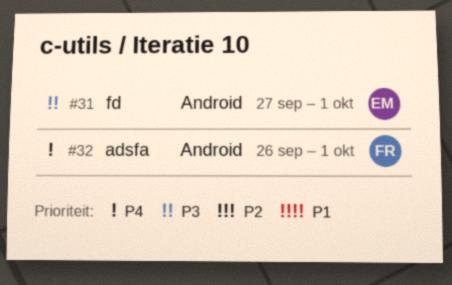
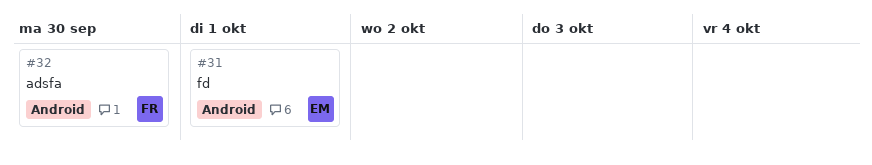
#32, due: Oct 1 -> Sep 30

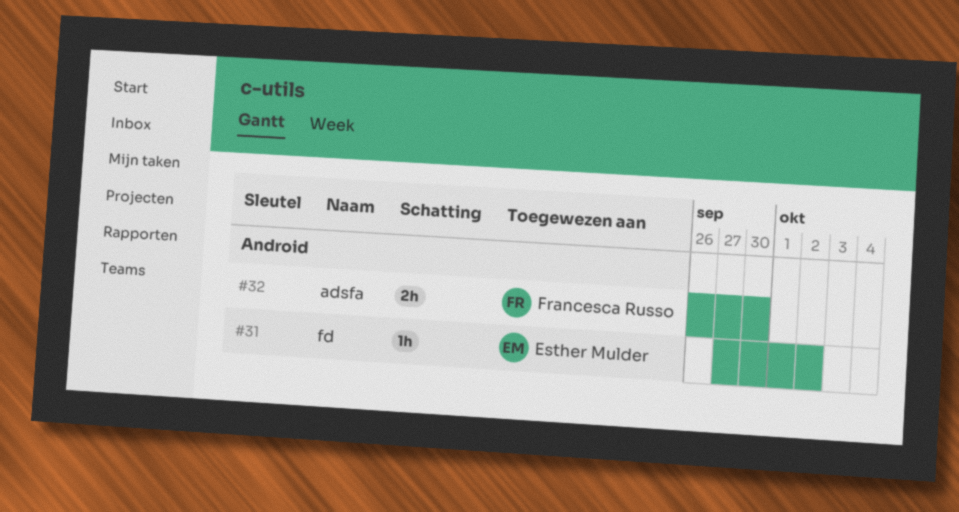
#31, due: Oct 1 -> Oct 2

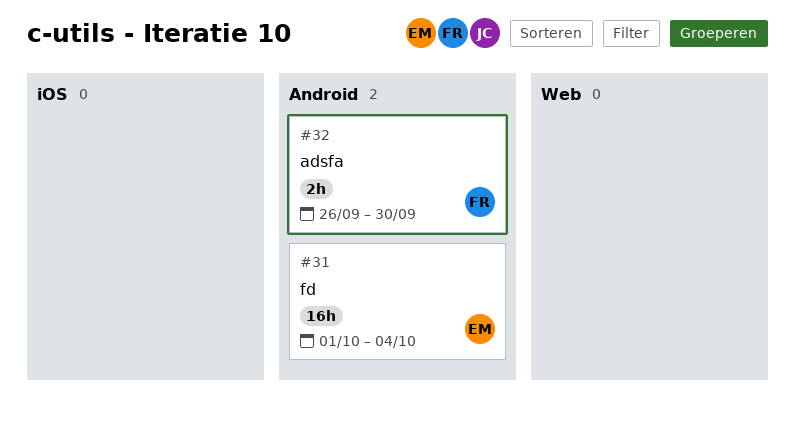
#31, estimate: 1h -> 16h
#31, start: Sep 27 -> Oct 1
#31, due: Oct 2 -> Oct 4

